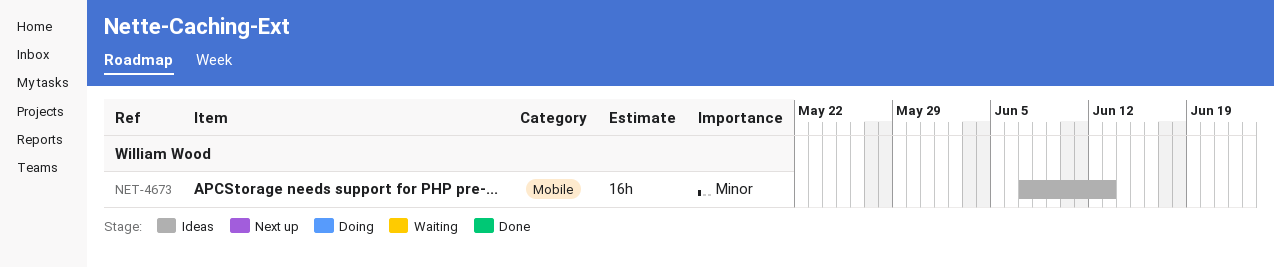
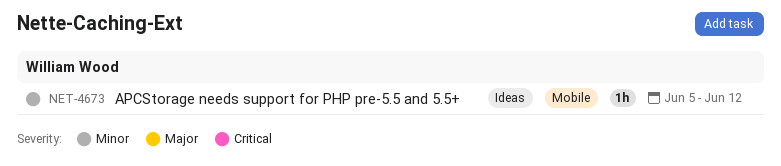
NET-4673, estimate: 16h -> 1h
NET-4673, start: Jun 7 -> Jun 5
NET-4673, due: Jun 13 -> Jun 12

